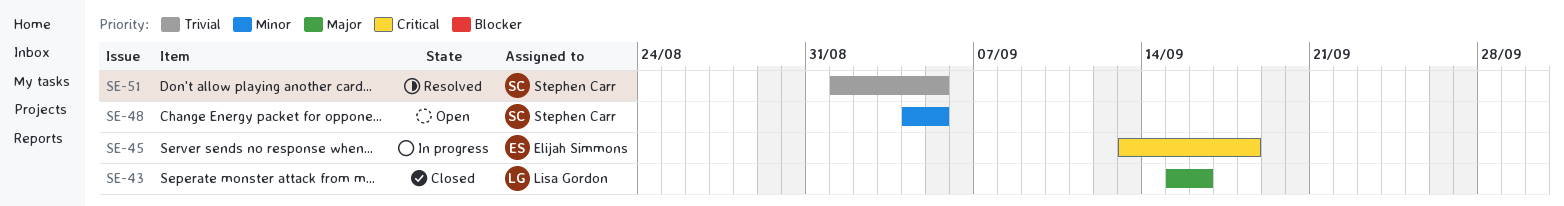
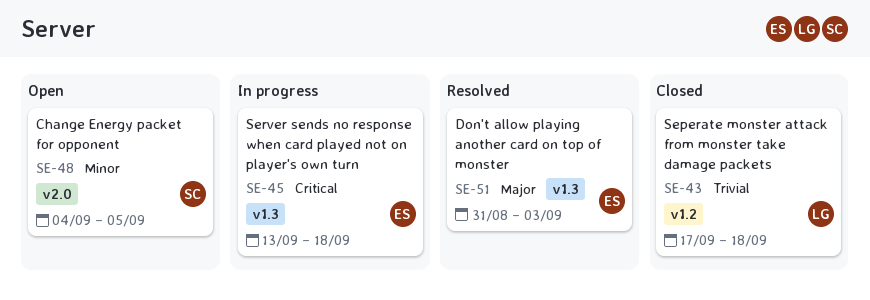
SE-43, priority: Major -> Trivial
SE-43, start: Sep 15 -> Sep 17
SE-43, due: Sep 16 -> Sep 18
SE-51, owner: Stephen Carr -> Elijah Simmons
SE-51, priority: Trivial -> Major
SE-51, start: Sep 1 -> Aug 31
SE-51, due: Sep 5 -> Sep 3

